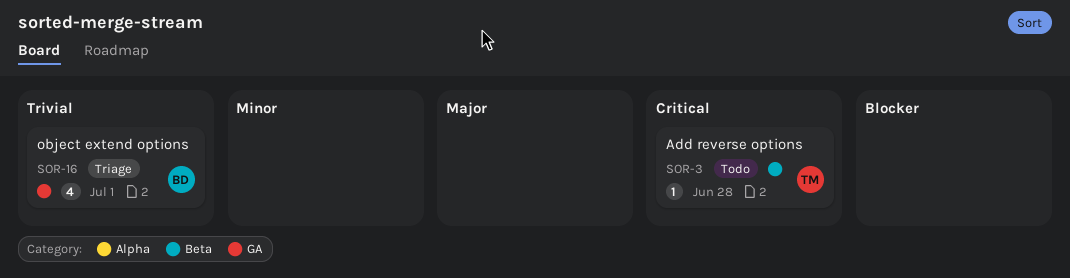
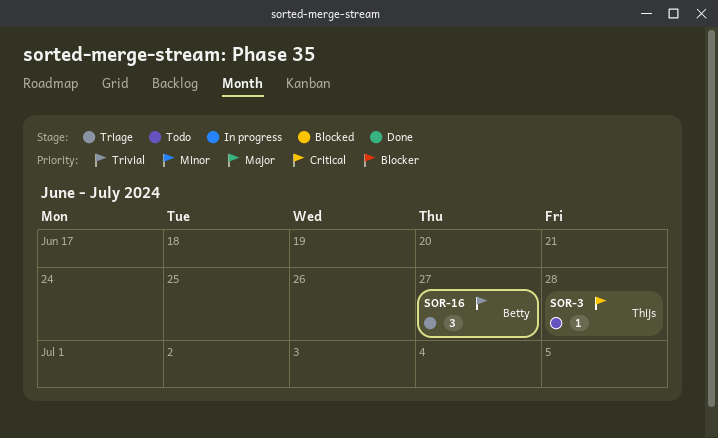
SOR-16, estimate: 4 -> 3
SOR-16, due: Jul 1 -> Jun 27

